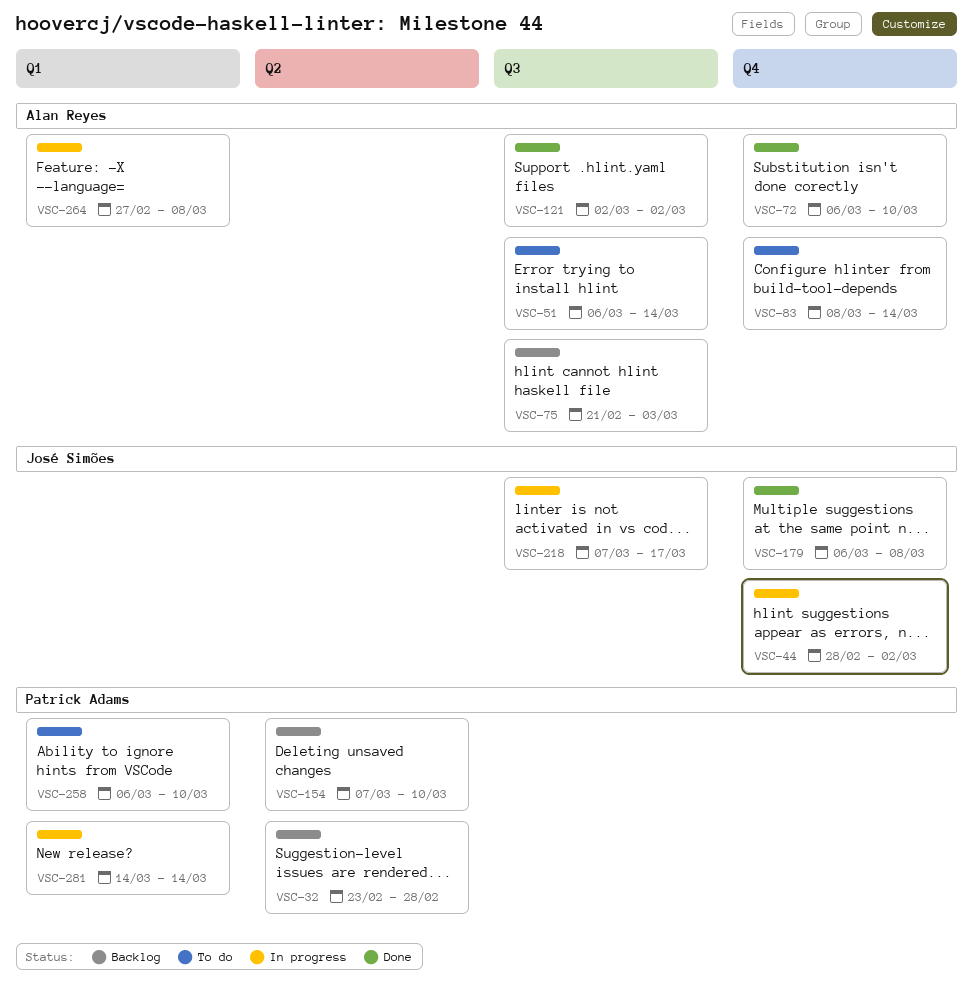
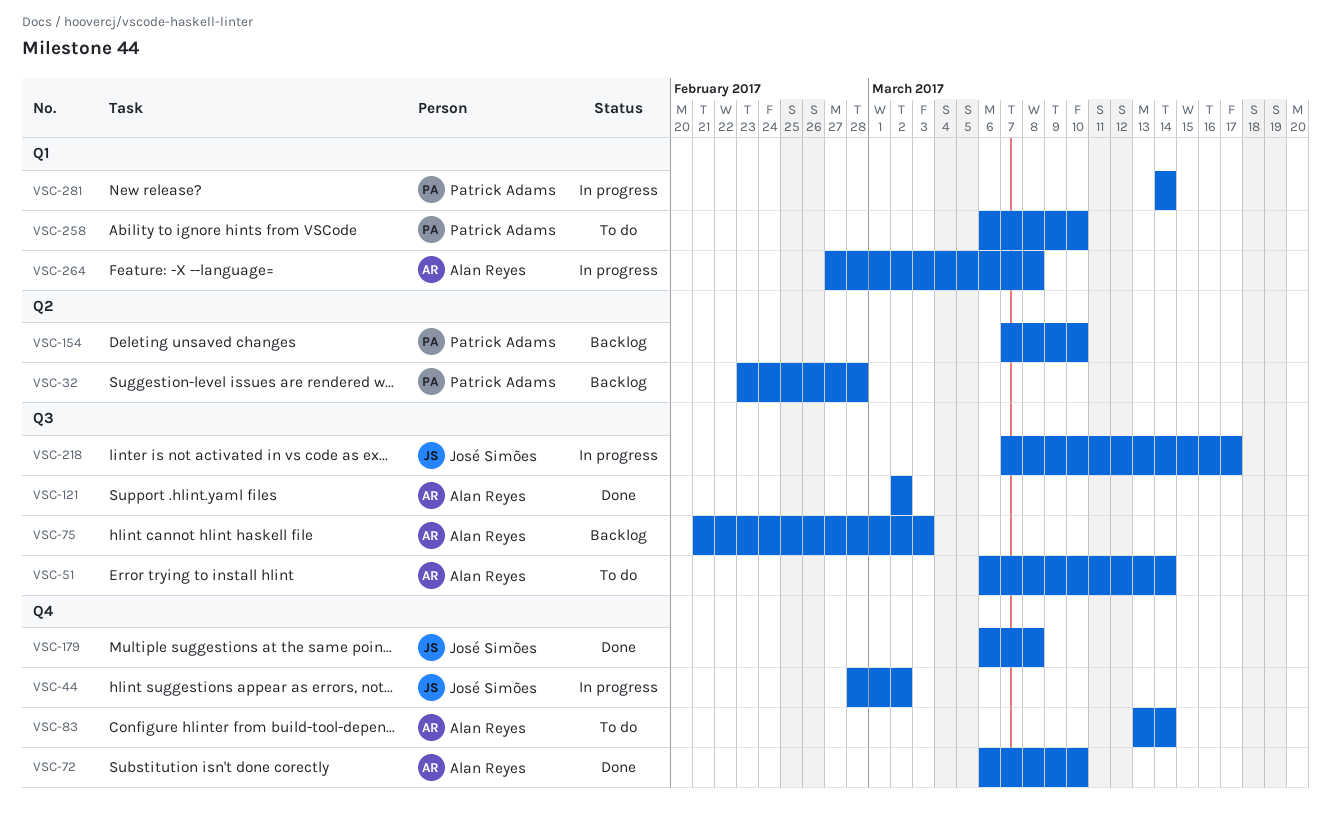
VSC-83, start: Mar 8 -> Mar 13

